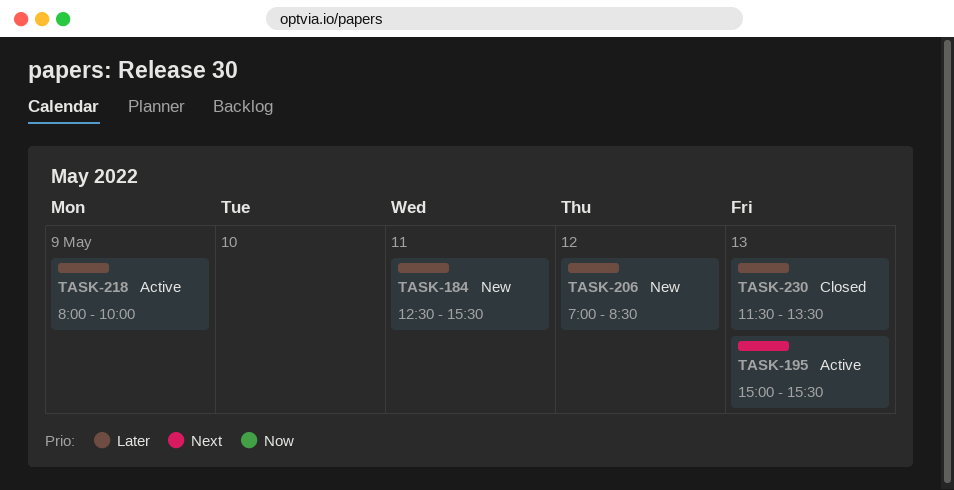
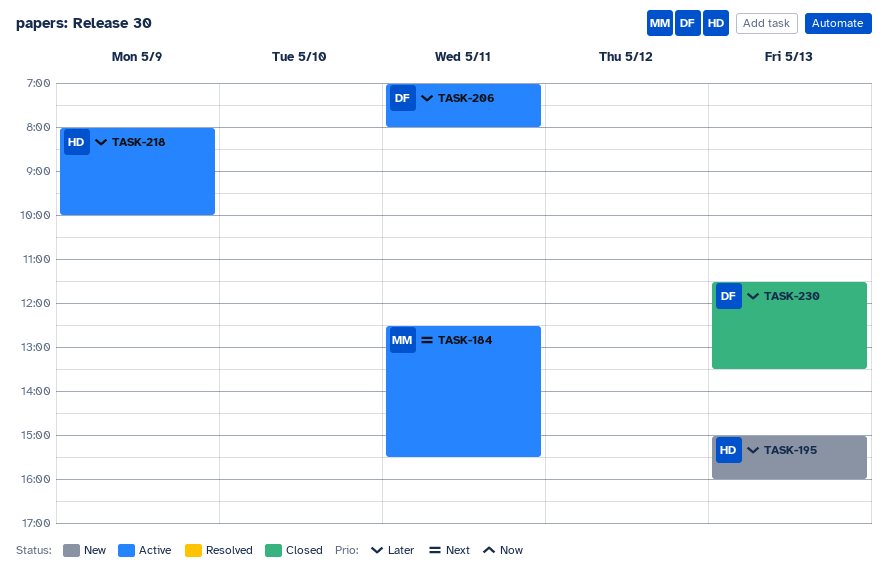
TASK-184, status: New -> Active
TASK-184, priority: Later -> Next
TASK-195, status: Active -> New
TASK-195, priority: Next -> Later
TASK-195, ends: 15:30 -> 16:00
TASK-206, status: New -> Active
TASK-206, day: May 12 -> May 11
TASK-206, ends: 08:30 -> 08:00

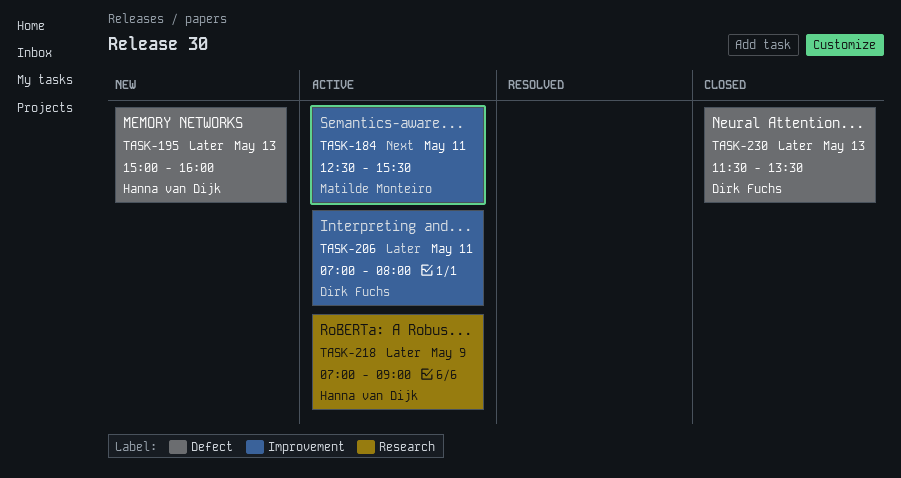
TASK-218, begins: 08:00 -> 07:00
TASK-218, ends: 10:00 -> 09:00

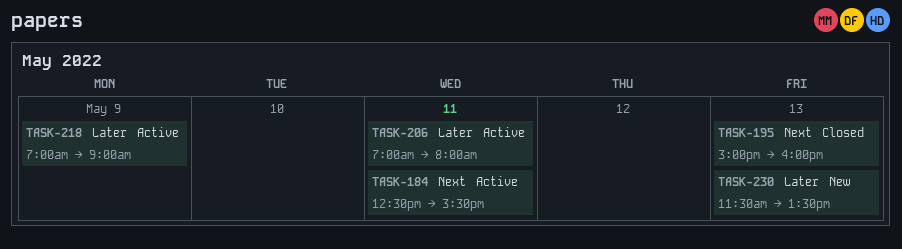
TASK-195, status: New -> Closed
TASK-195, priority: Later -> Next
TASK-230, status: Closed -> New

